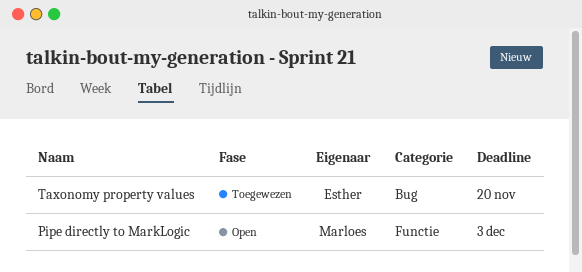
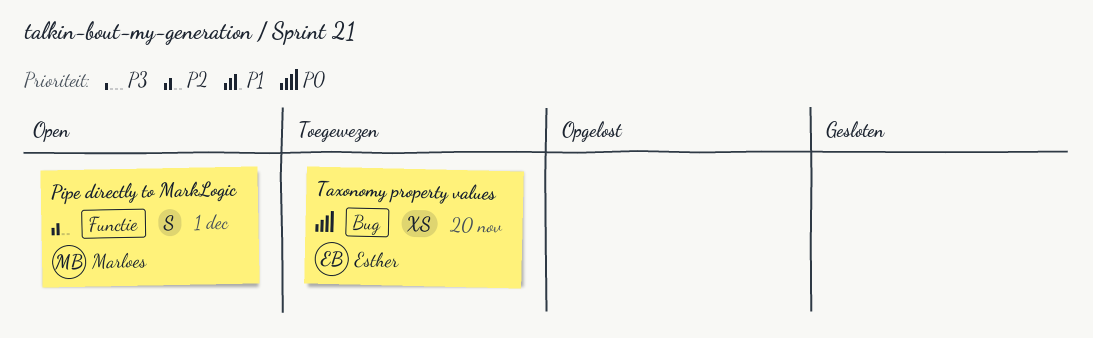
Pipe directly to MarkLogic, due: Dec 3 -> Dec 1

